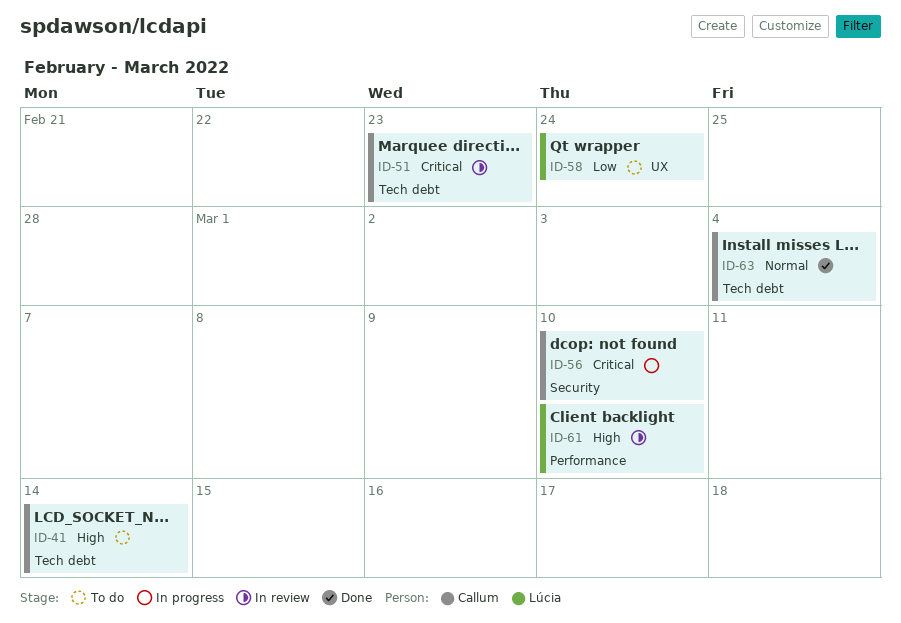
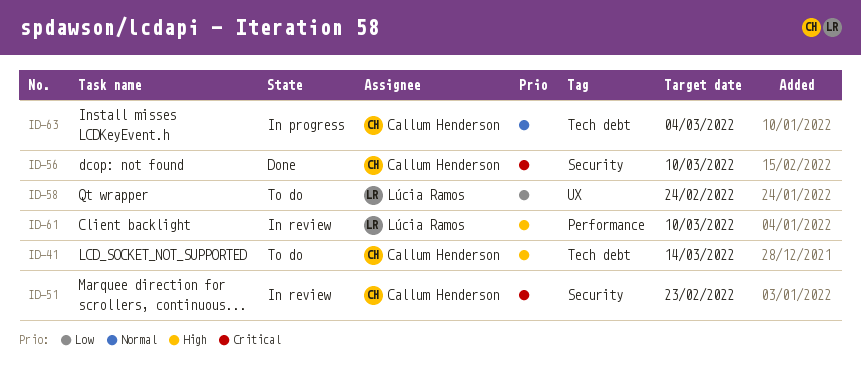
ID-51, label: Tech debt -> Security
ID-56, status: In progress -> Done
ID-63, status: Done -> In progress

